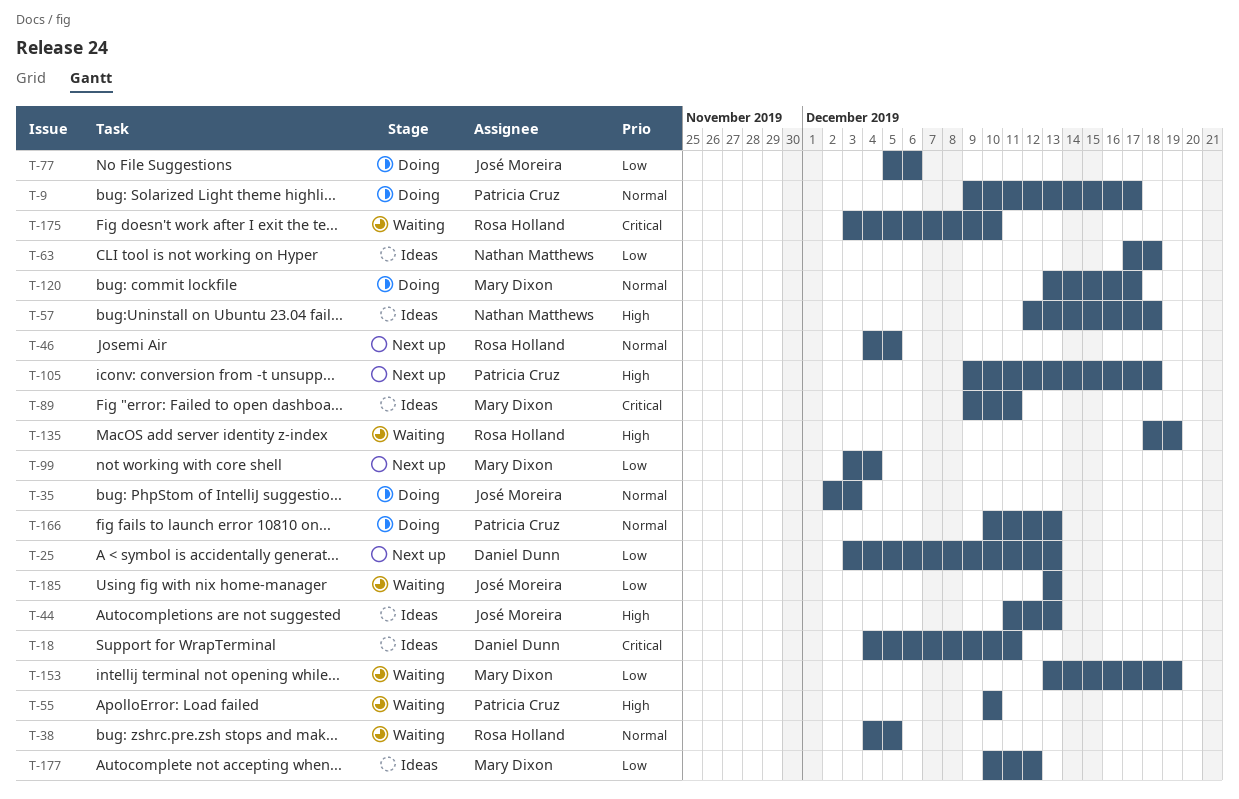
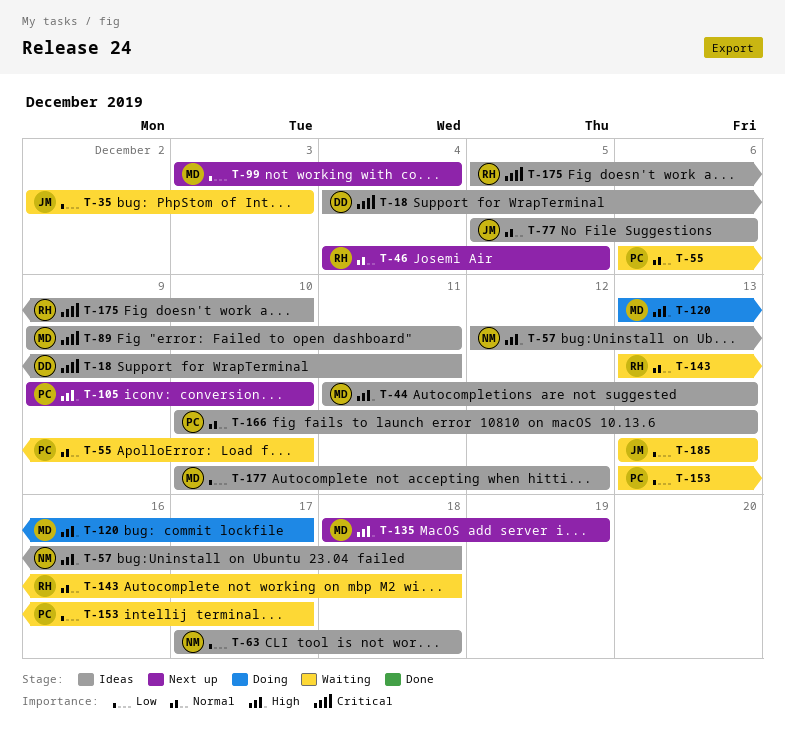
T-9: present -> none
T-25: present -> none
T-35, status: Doing -> Waiting
T-35, priority: Normal -> Low
T-38: present -> none
T-44, owner: José Moreira -> Mary Dixon
T-55, priority: High -> Normal
T-55, start: Dec 10 -> Dec 6
T-77, status: Doing -> Ideas
T-77, priority: Low -> Normal
T-105, due: Dec 18 -> Dec 10
T-120, priority: Normal -> High
T-135, status: Waiting -> Next up
T-135, owner: Rosa Holland -> Mary Dixon
T-143: none -> present
T-153, owner: Mary Dixon -> Patricia Cruz
T-153, due: Dec 19 -> Dec 17
T-166, status: Doing -> Ideas
T-175, status: Waiting -> Ideas
T-175, start: Dec 3 -> Dec 5

